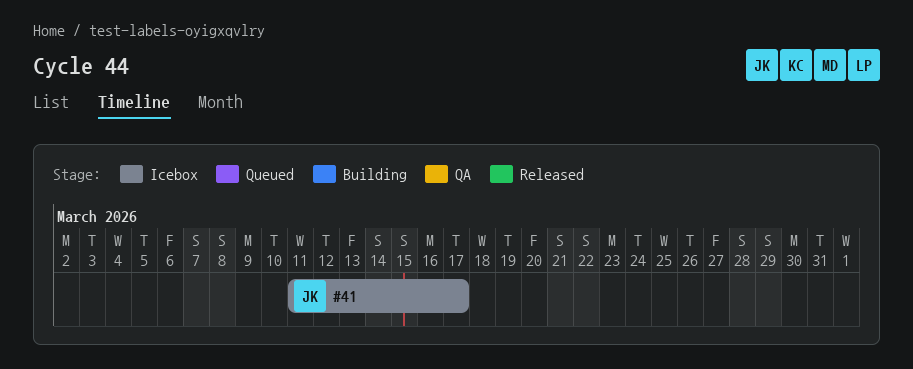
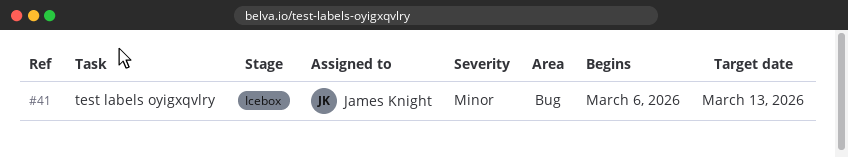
#41, start: Mar 11 -> Mar 6
#41, due: Mar 17 -> Mar 13

